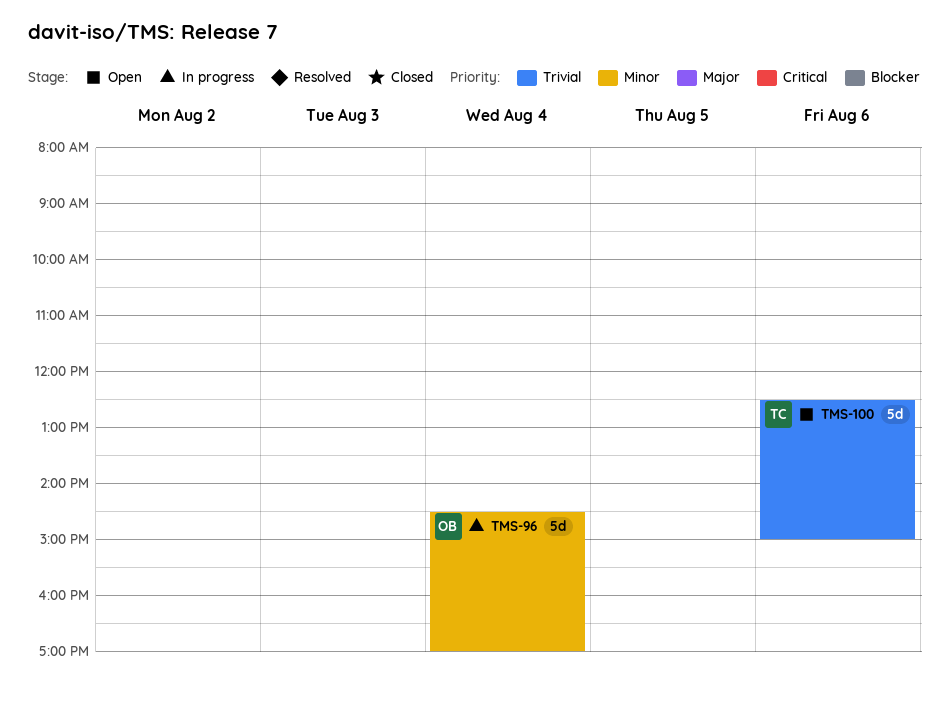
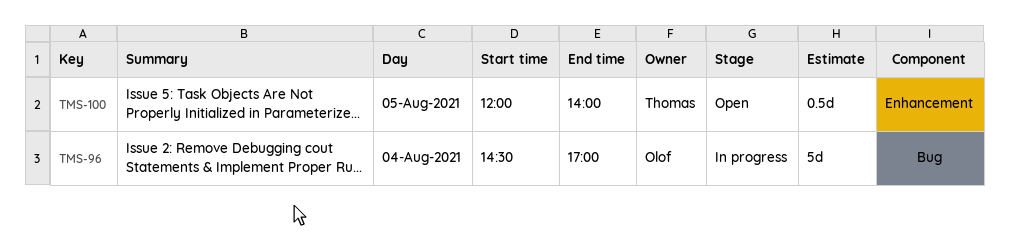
TMS-100, estimate: 5d -> 0.5d
TMS-100, day: Aug 6 -> Aug 5
TMS-100, begins: 12:30 -> 12:00
TMS-100, ends: 15:00 -> 14:00

